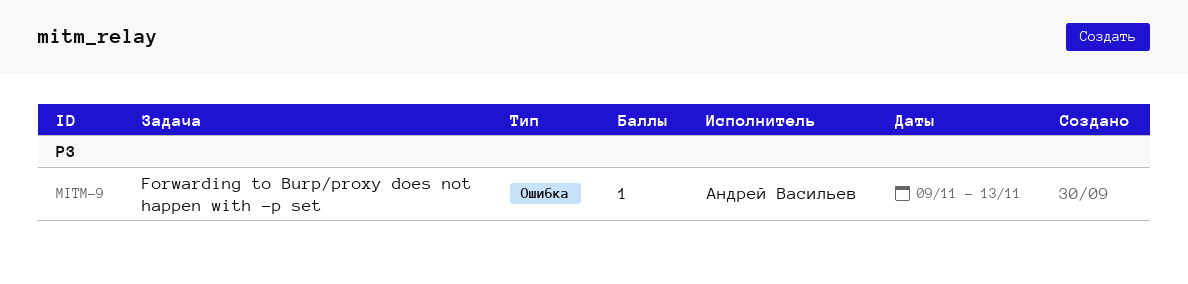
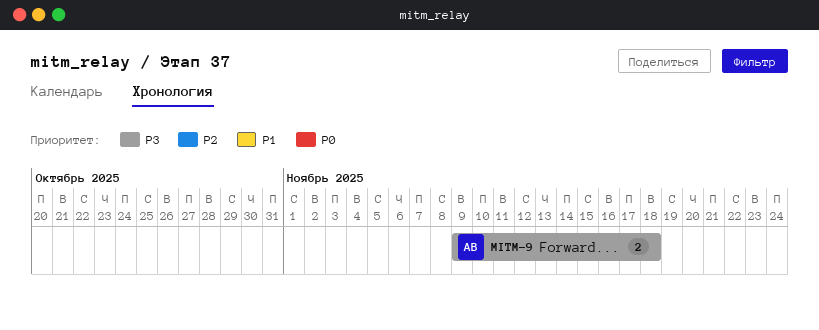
MITM-9, estimate: 1 -> 2
MITM-9, due: Nov 13 -> Nov 18

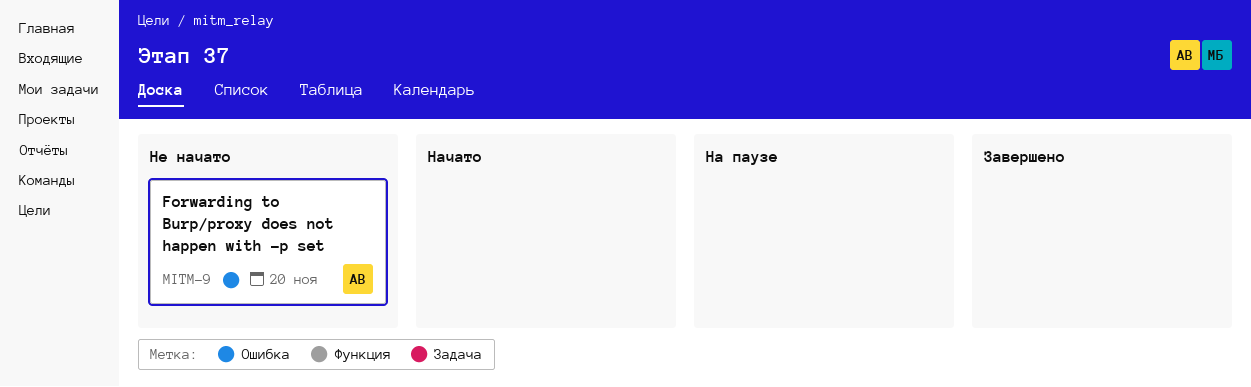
MITM-9, due: Nov 18 -> Nov 20

